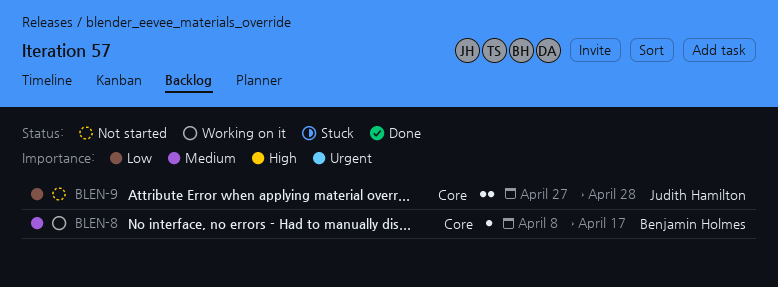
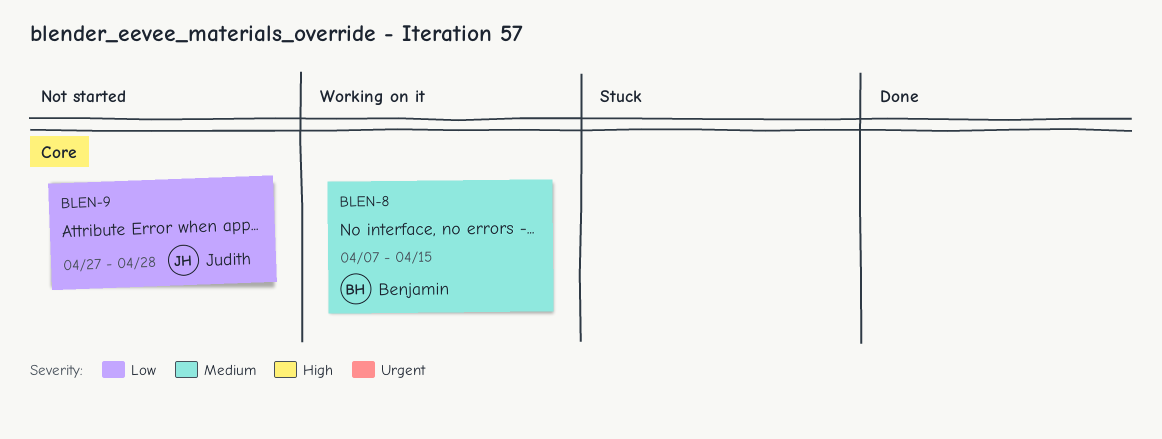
BLEN-8, start: Apr 8 -> Apr 7
BLEN-8, due: Apr 17 -> Apr 15

